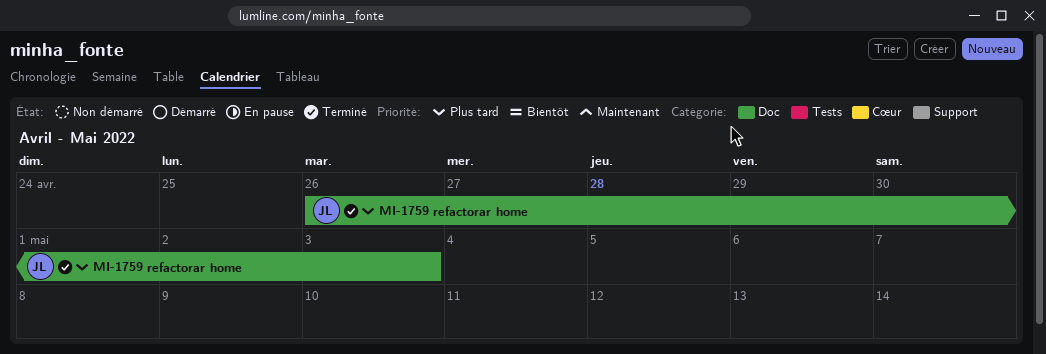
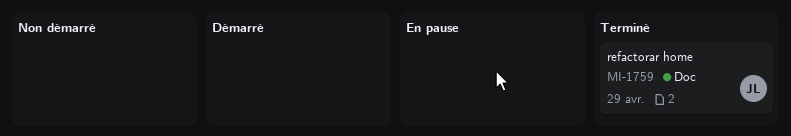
MI-1759, due: May 3 -> Apr 29

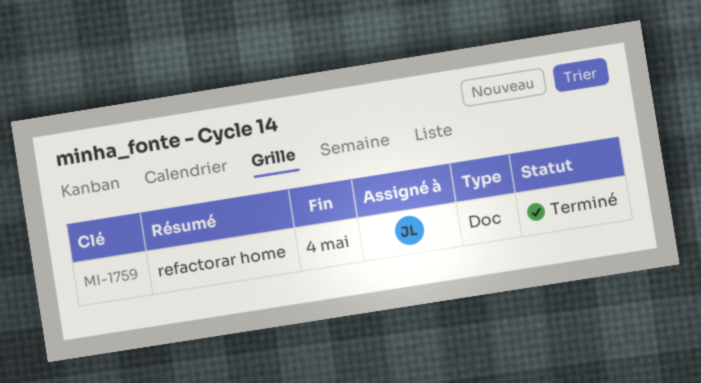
MI-1759, due: Apr 29 -> May 4

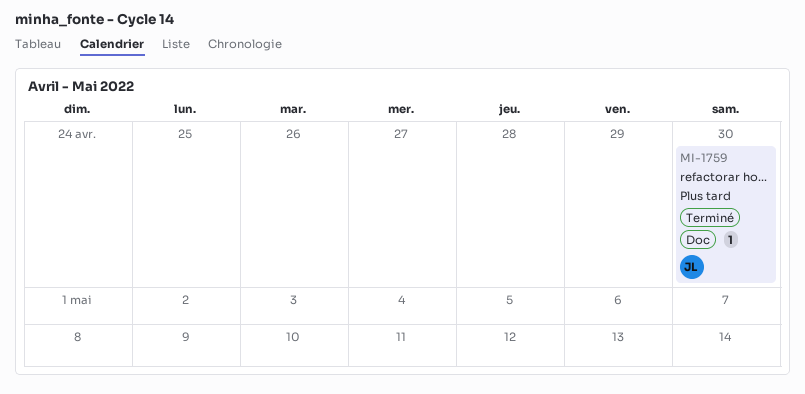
MI-1759, due: May 4 -> Apr 30

